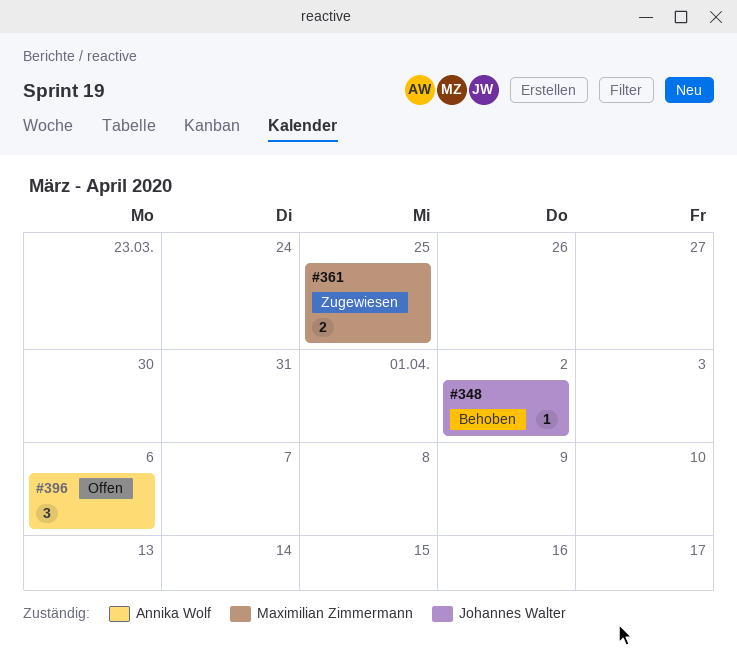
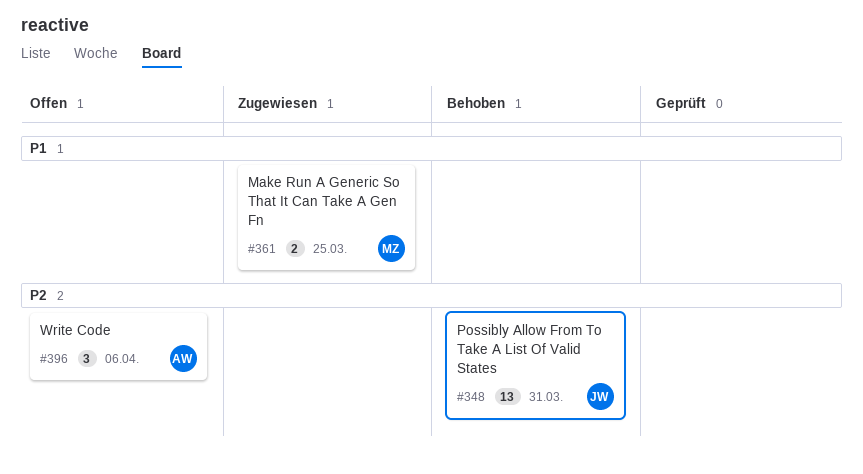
#348, estimate: 1 -> 13
#348, due: Apr 2 -> Mar 31

